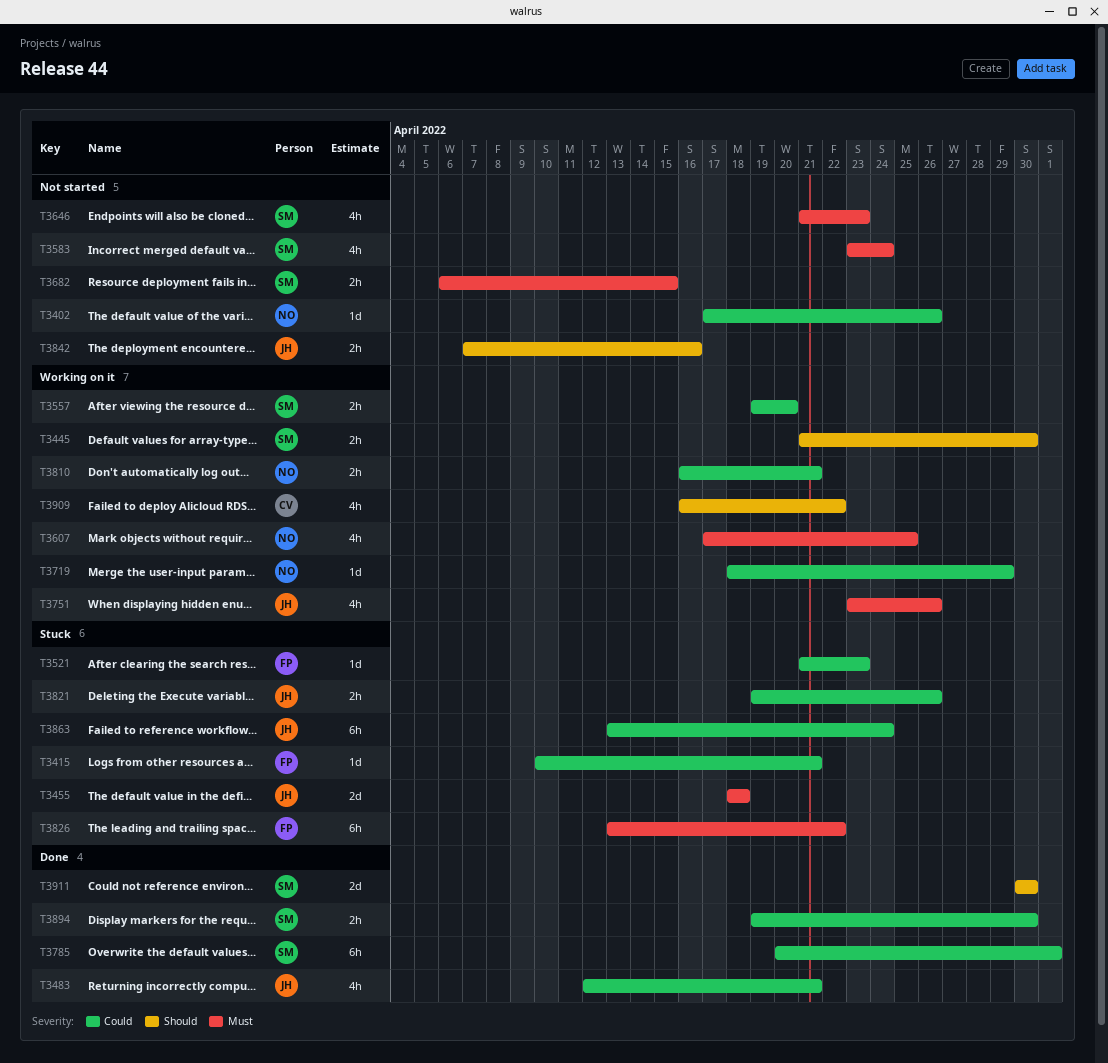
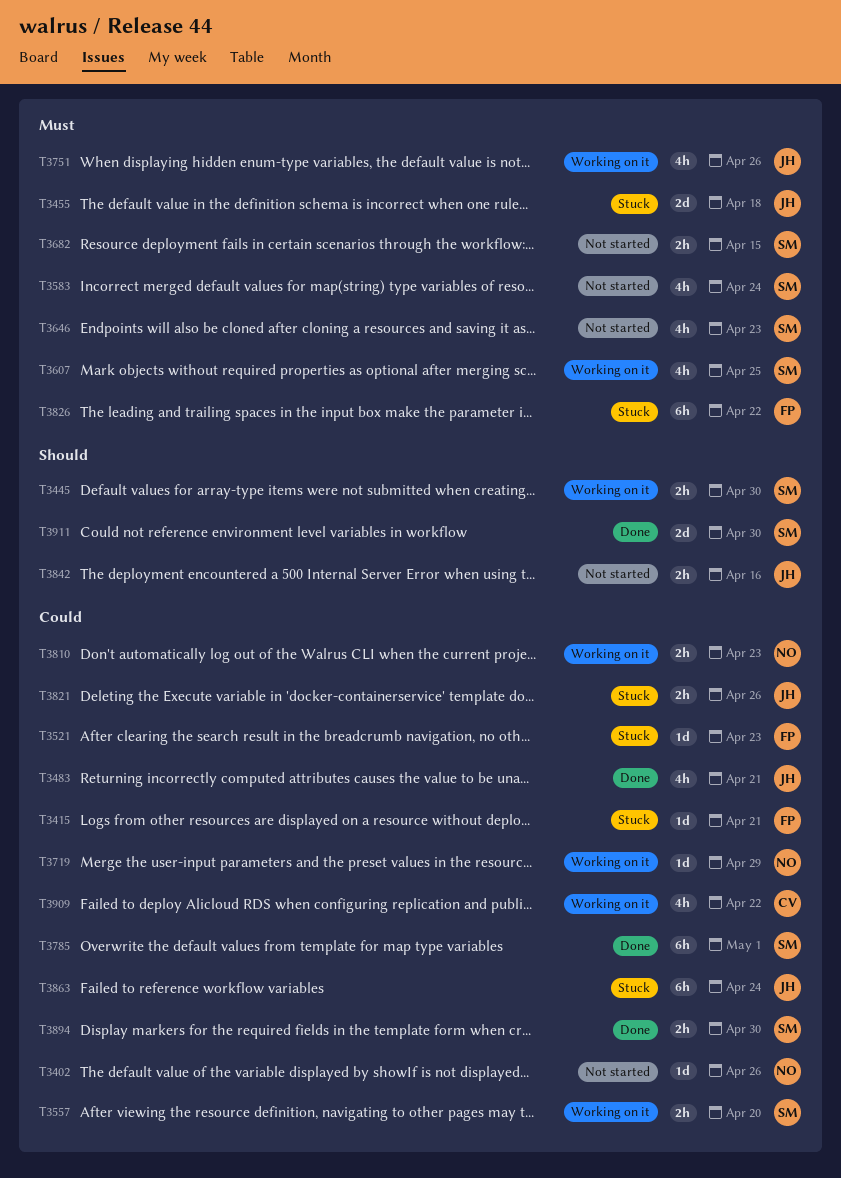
T3607, owner: NO -> SM
T3810, due: Apr 21 -> Apr 23
T3909, priority: Should -> Could

